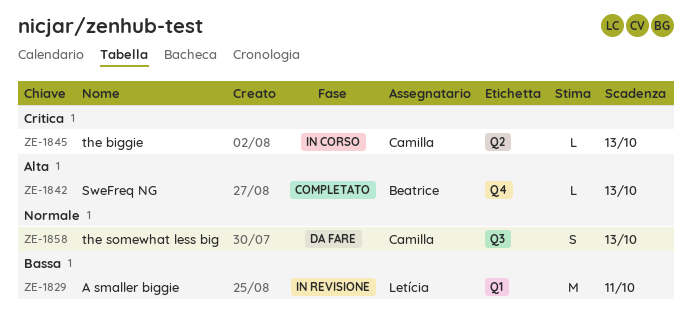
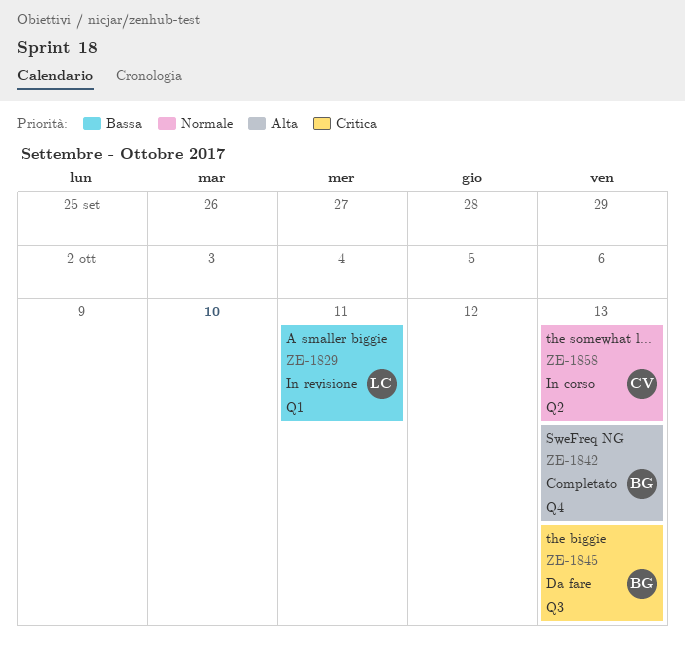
ZE-1845, status: In corso -> Da fare
ZE-1845, owner: Camilla -> Beatrice
ZE-1845, label: Q2 -> Q3
ZE-1858, status: Da fare -> In corso
ZE-1858, label: Q3 -> Q2

